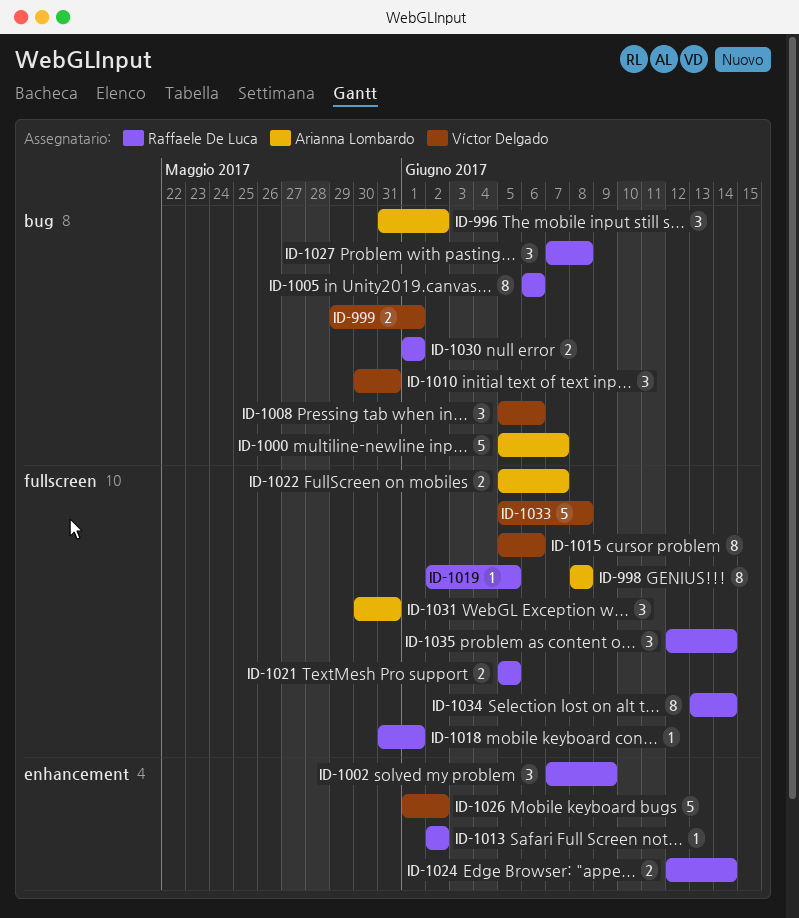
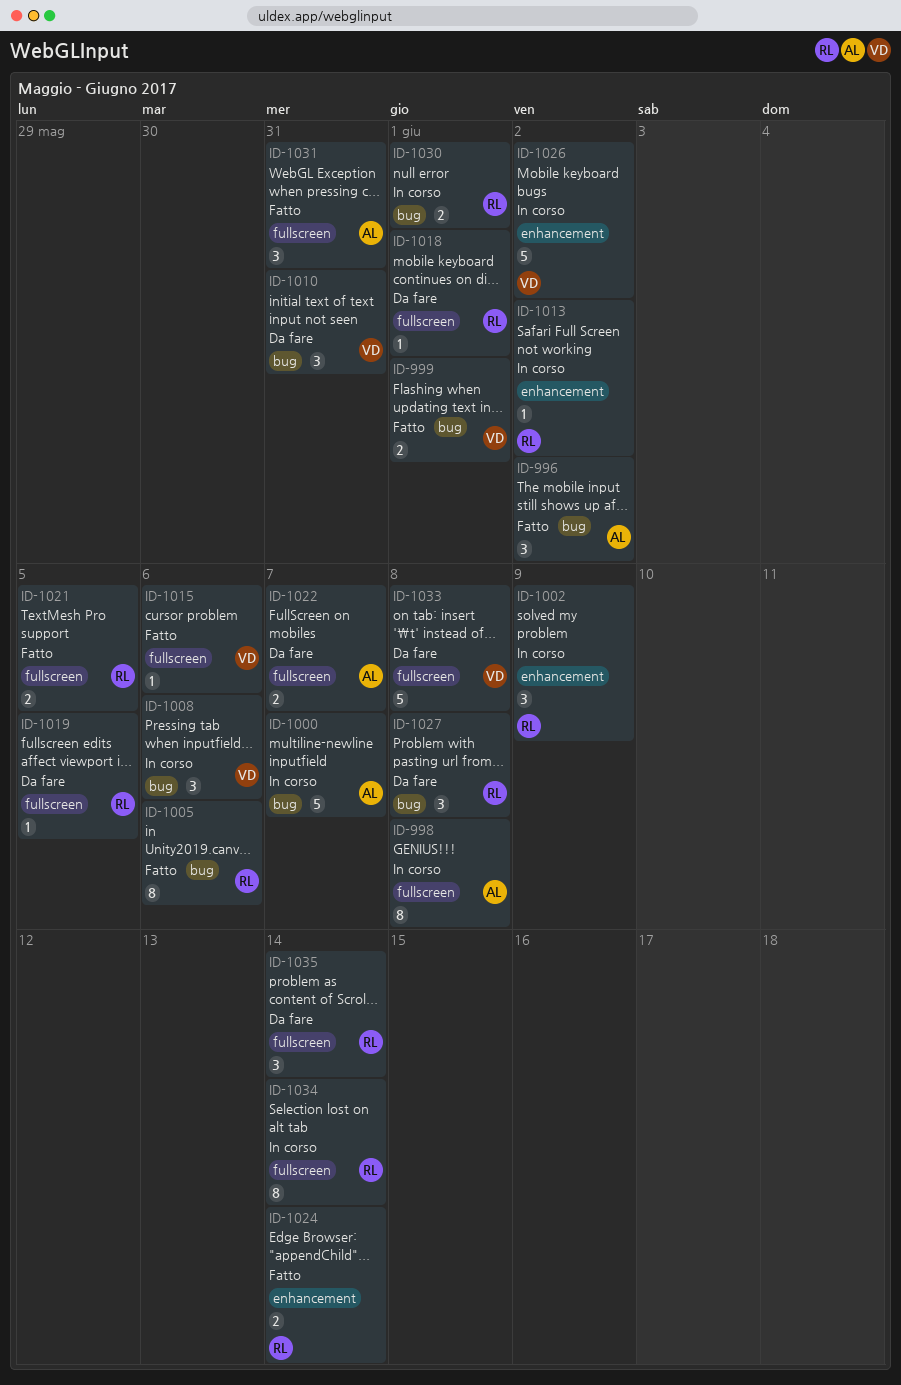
ID-1015, estimate: 8 -> 1

